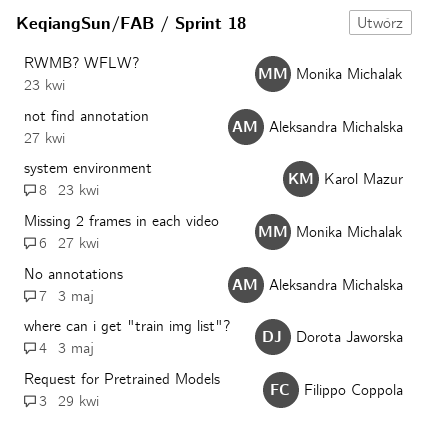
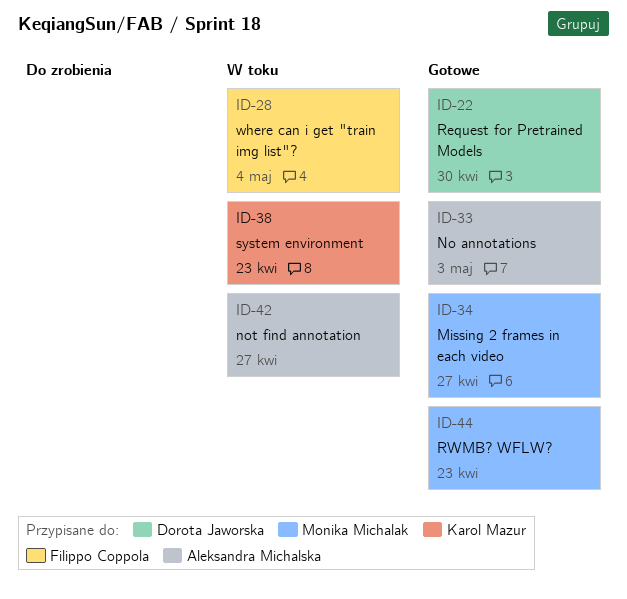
Request for Pretrained Models, owner: Filippo Coppola -> Dorota Jaworska
Request for Pretrained Models, due: Apr 29 -> Apr 30
where can i get "train img list"?, owner: Dorota Jaworska -> Filippo Coppola
where can i get "train img list"?, due: May 3 -> May 4

